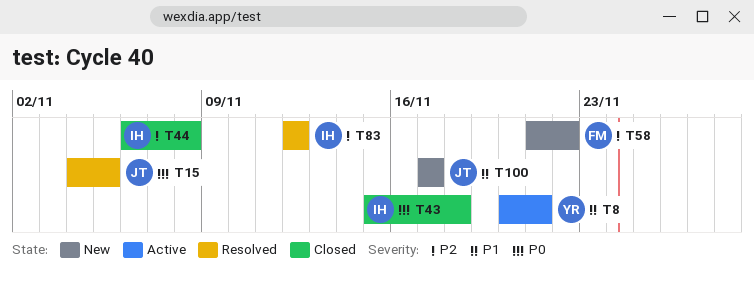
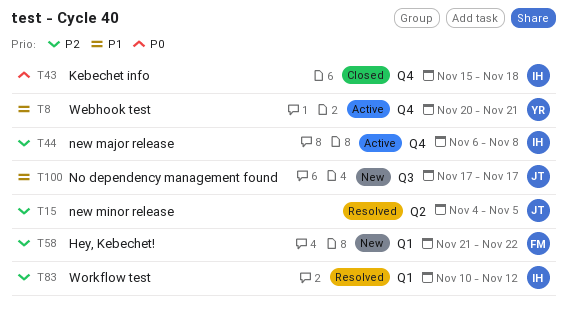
T15, priority: P0 -> P2
T44, status: Closed -> Active
T83, start: Nov 12 -> Nov 10

